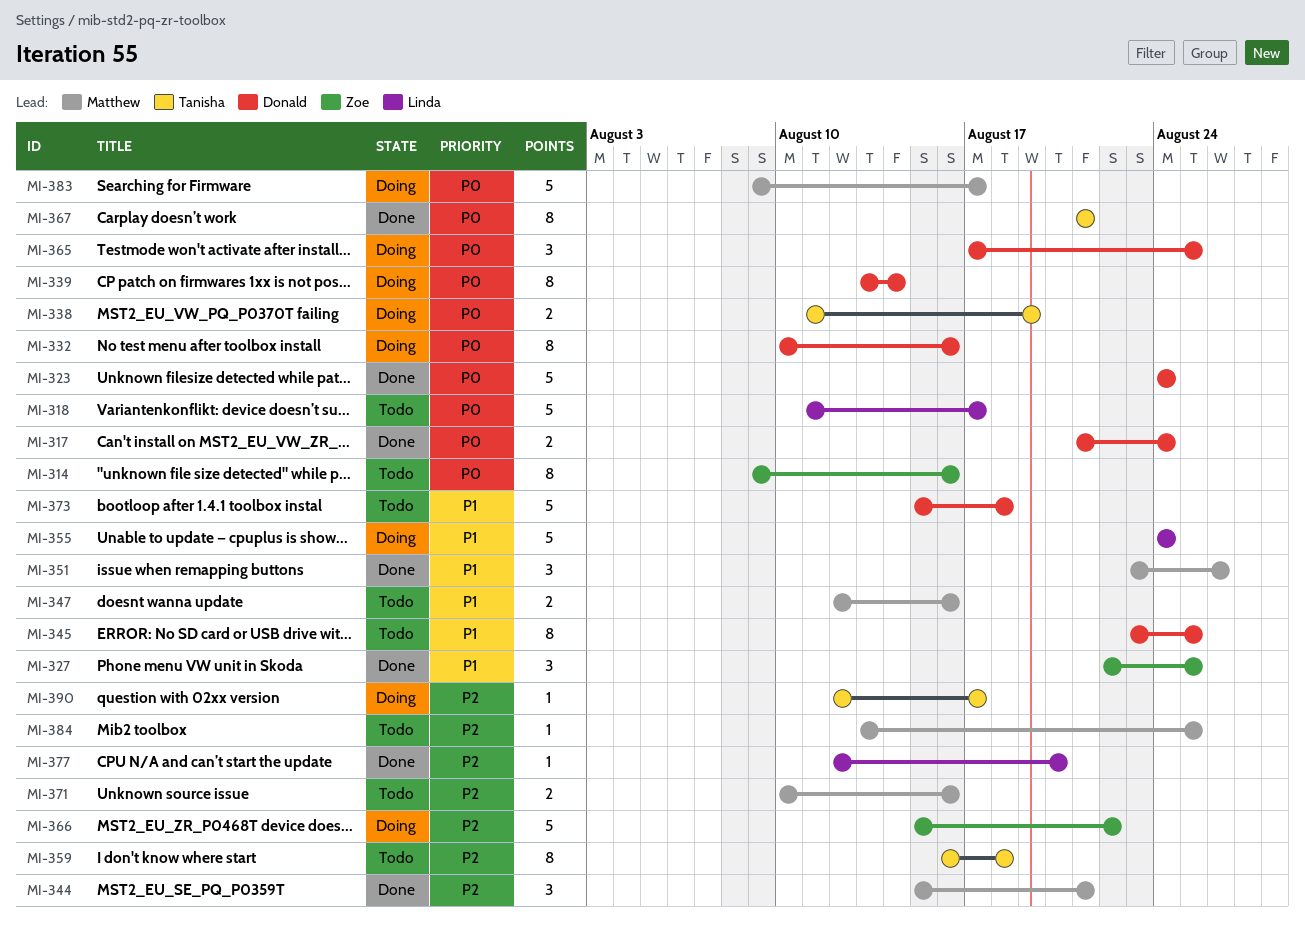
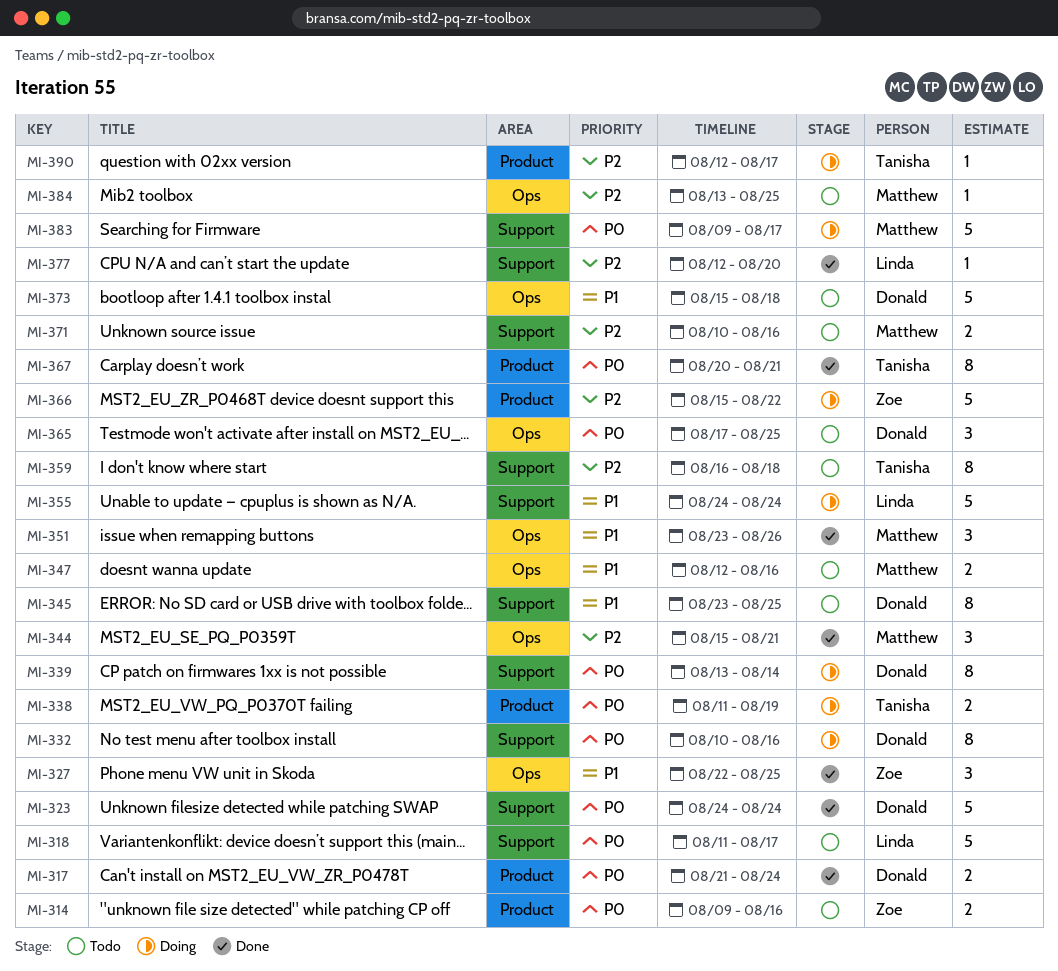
MI-314, estimate: 8 -> 2
MI-365, status: Doing -> Todo
MI-367, start: Aug 21 -> Aug 20

